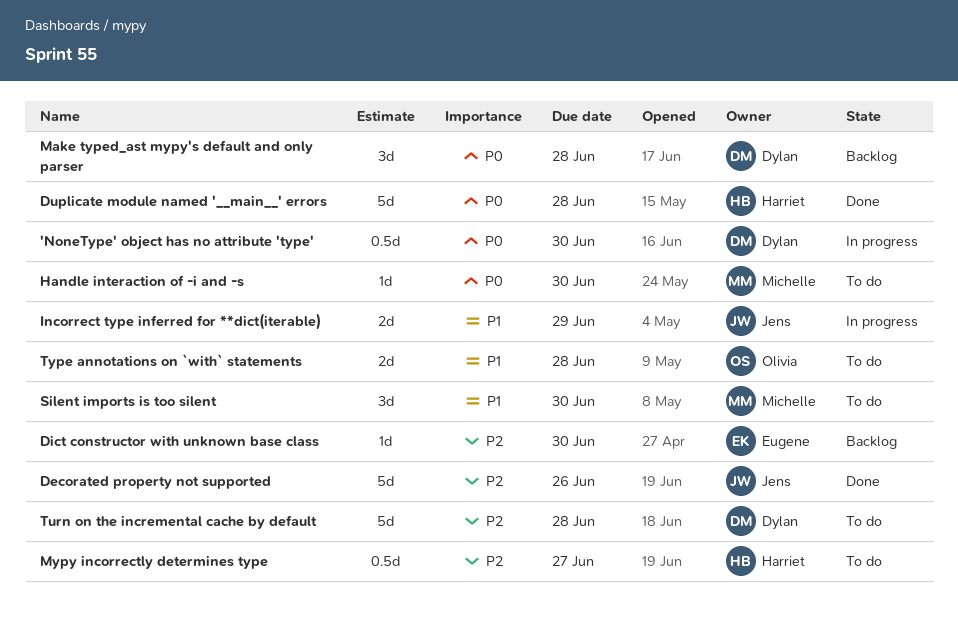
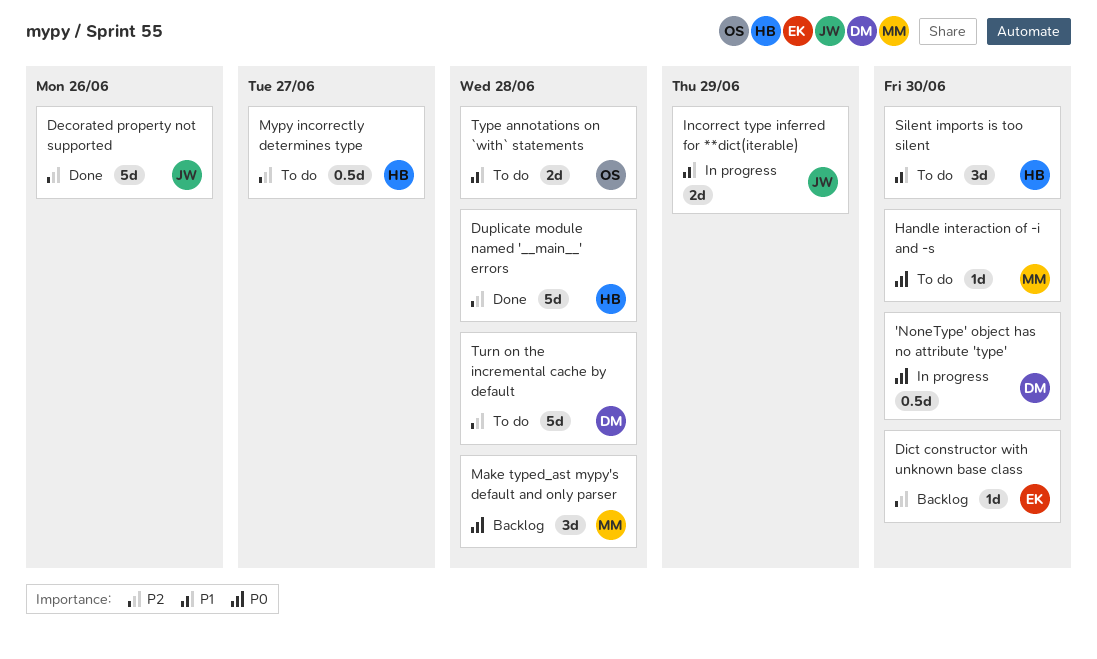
Duplicate module named '__main__' errors, priority: P0 -> P2
Make typed_ast mypy's default and only parser, owner: Dylan -> Michelle
Silent imports is too silent, owner: Michelle -> Harriet

